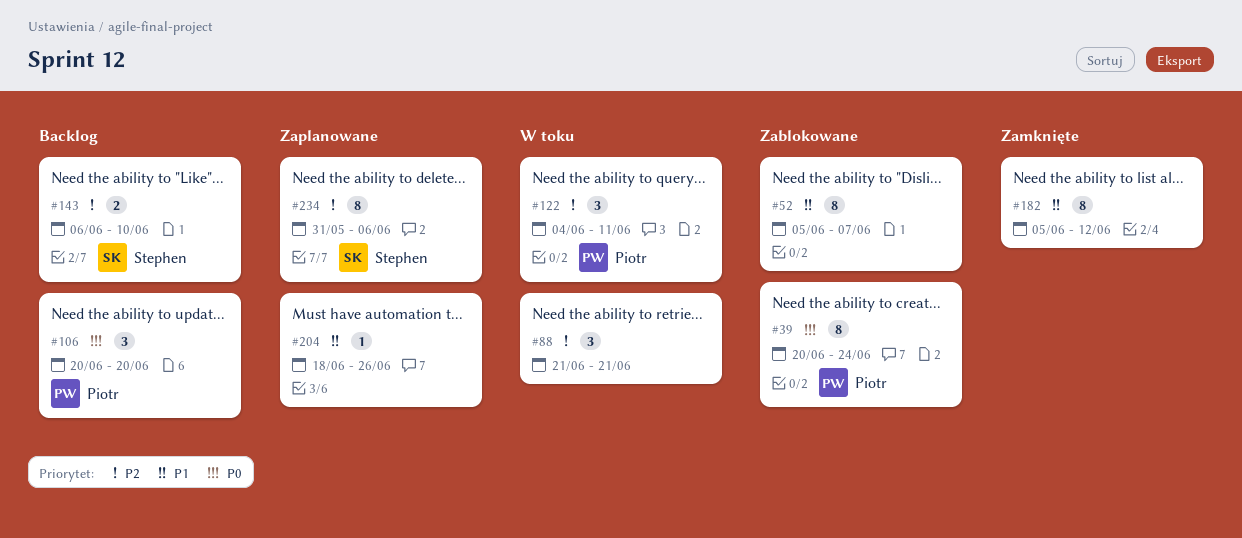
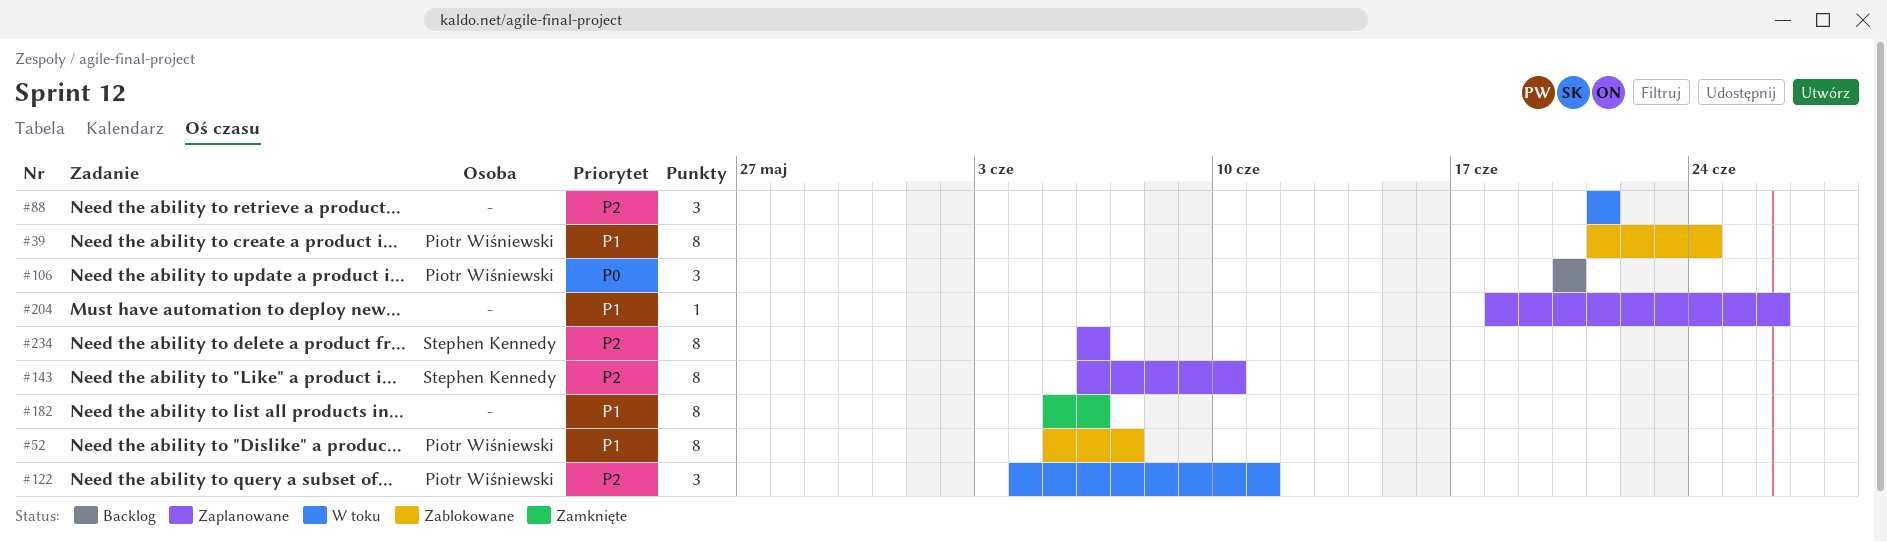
#39, priority: P0 -> P1
#39, start: Jun 20 -> Jun 21
#52, owner: none -> Piotr Wiśniewski
#143, status: Backlog -> Zaplanowane
#143, estimate: 2 -> 8
#182, due: Jun 12 -> Jun 6
#234, start: May 31 -> Jun 6

